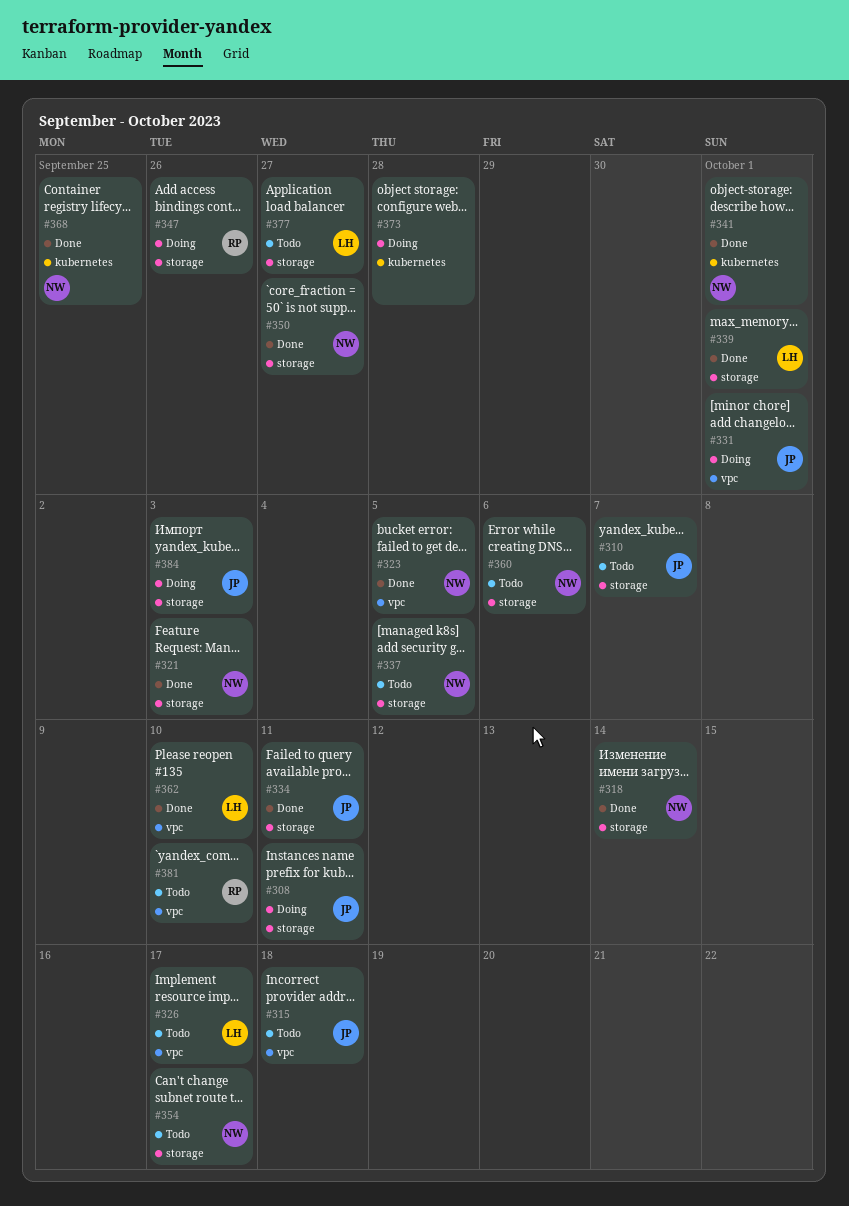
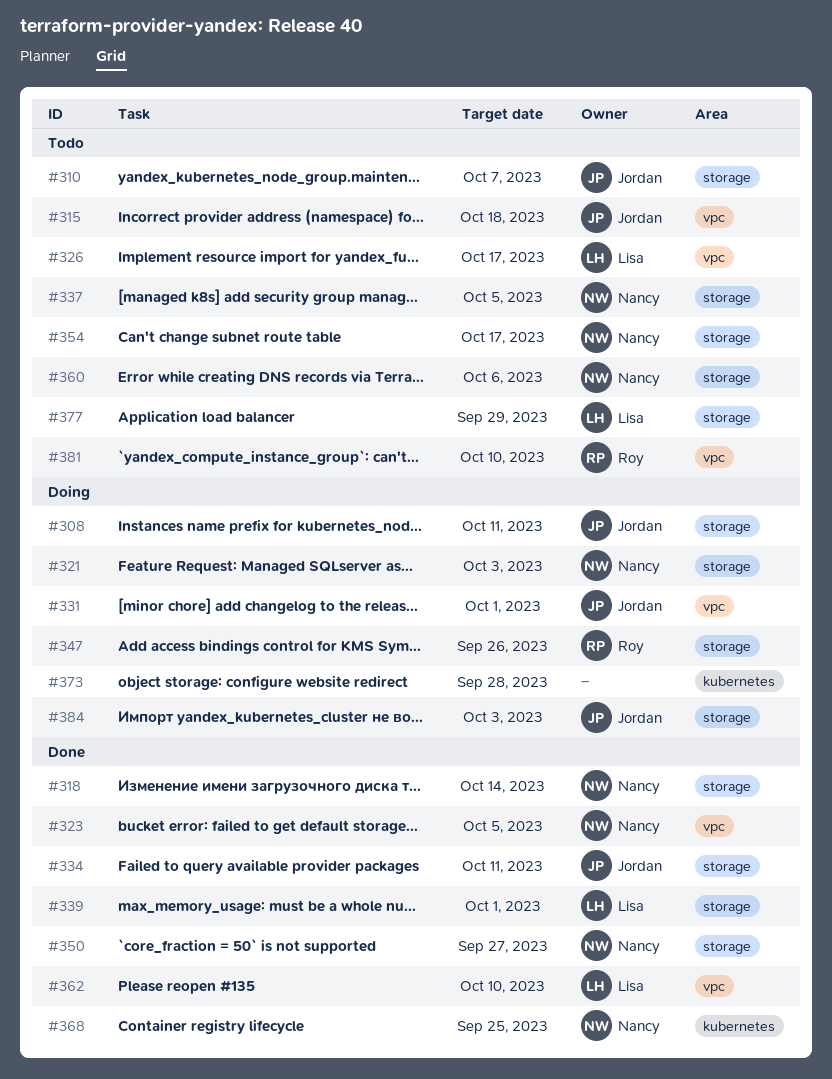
#321, status: Done -> Doing
#341: present -> none
#377, due: Sep 27 -> Sep 29

